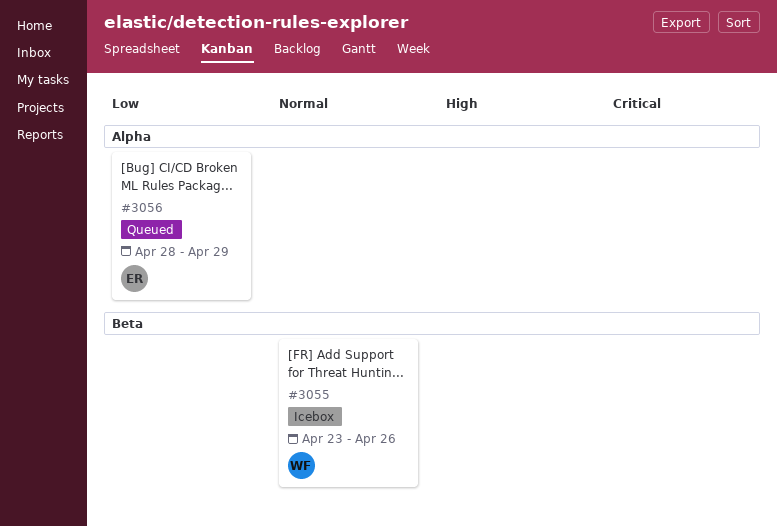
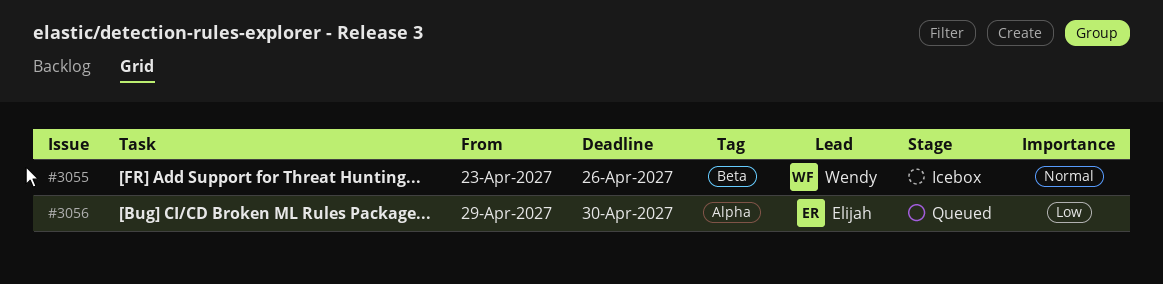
#3056, start: Apr 28 -> Apr 29
#3056, due: Apr 29 -> Apr 30

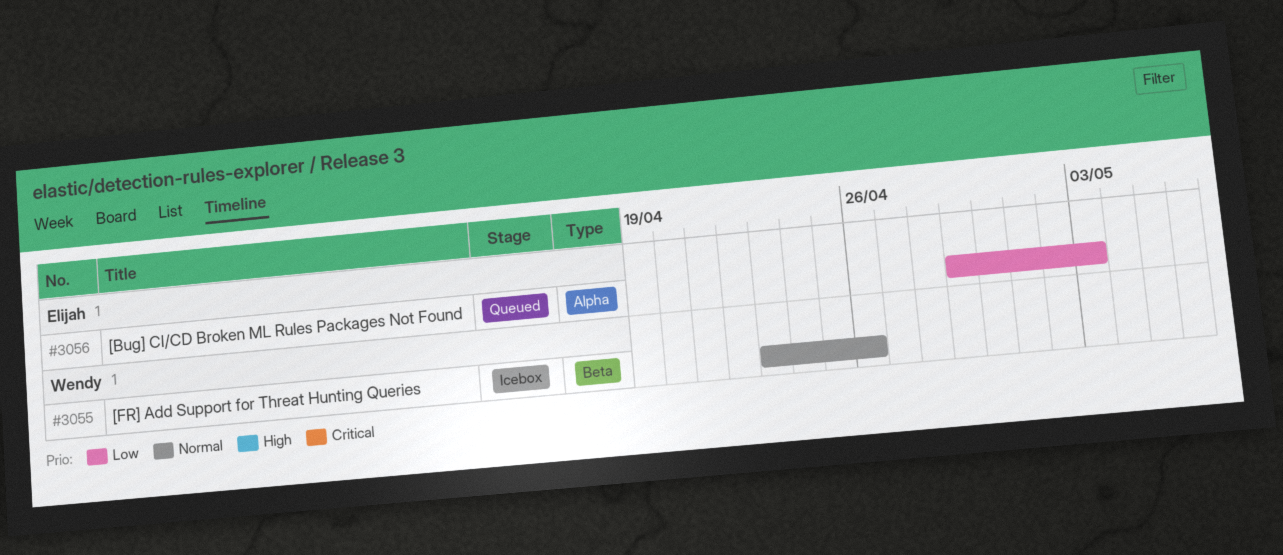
#3056, due: Apr 30 -> May 3

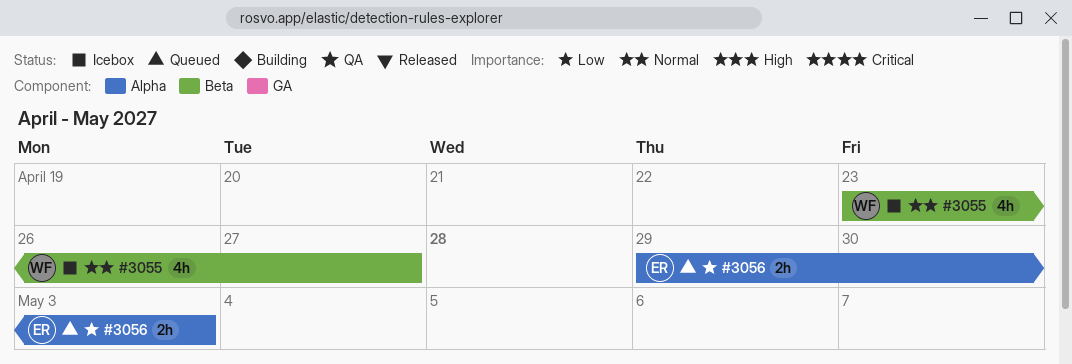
#3055, due: Apr 26 -> Apr 27

